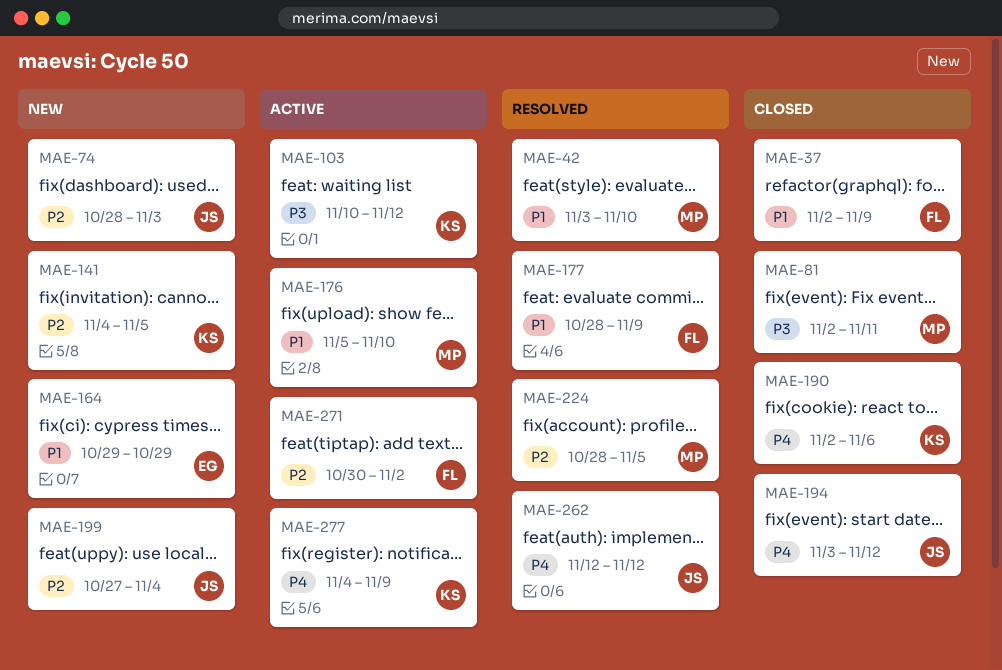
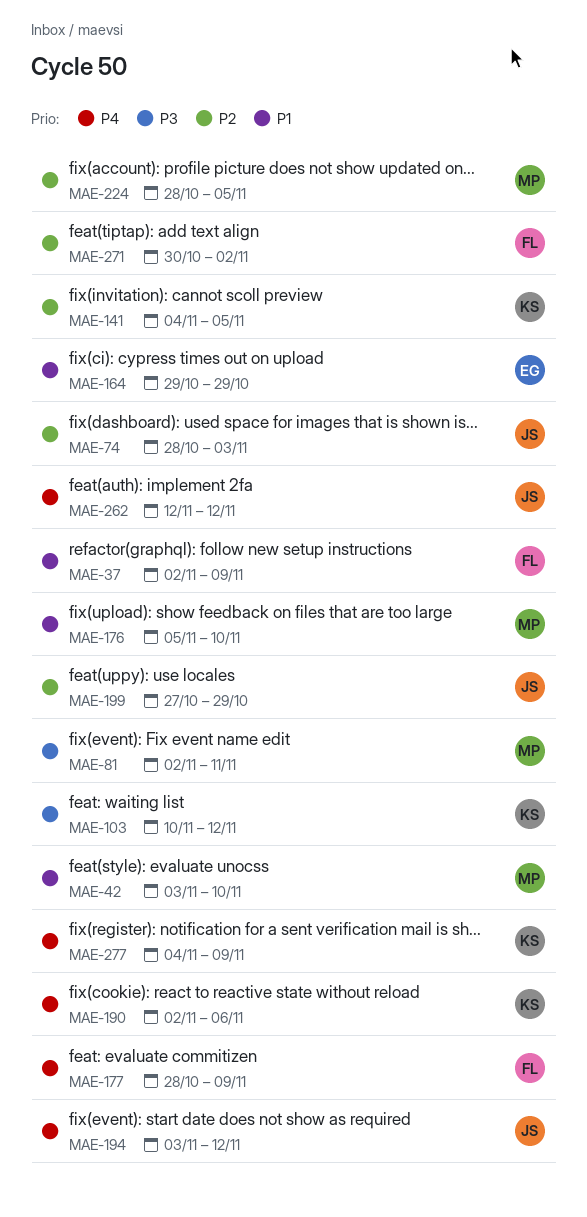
MAE-177, priority: P1 -> P4
MAE-199, due: Nov 4 -> Oct 29

